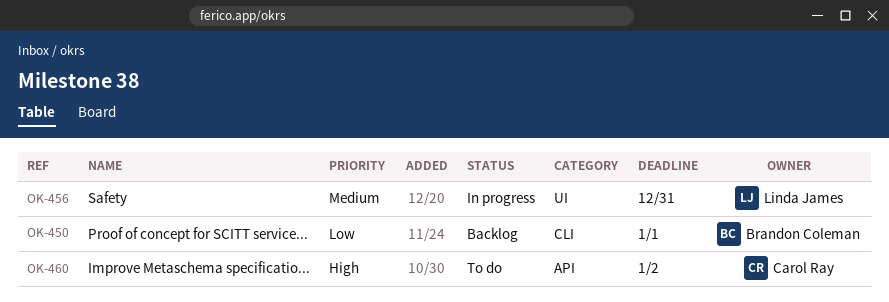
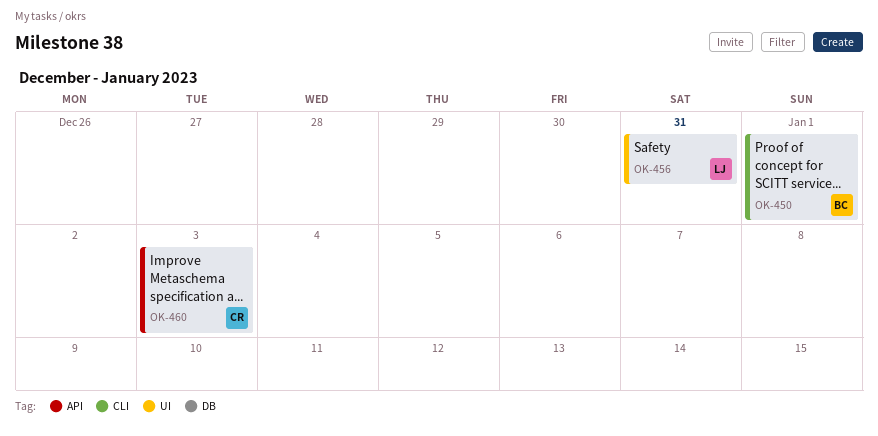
OK-460, due: Jan 2 -> Jan 3

